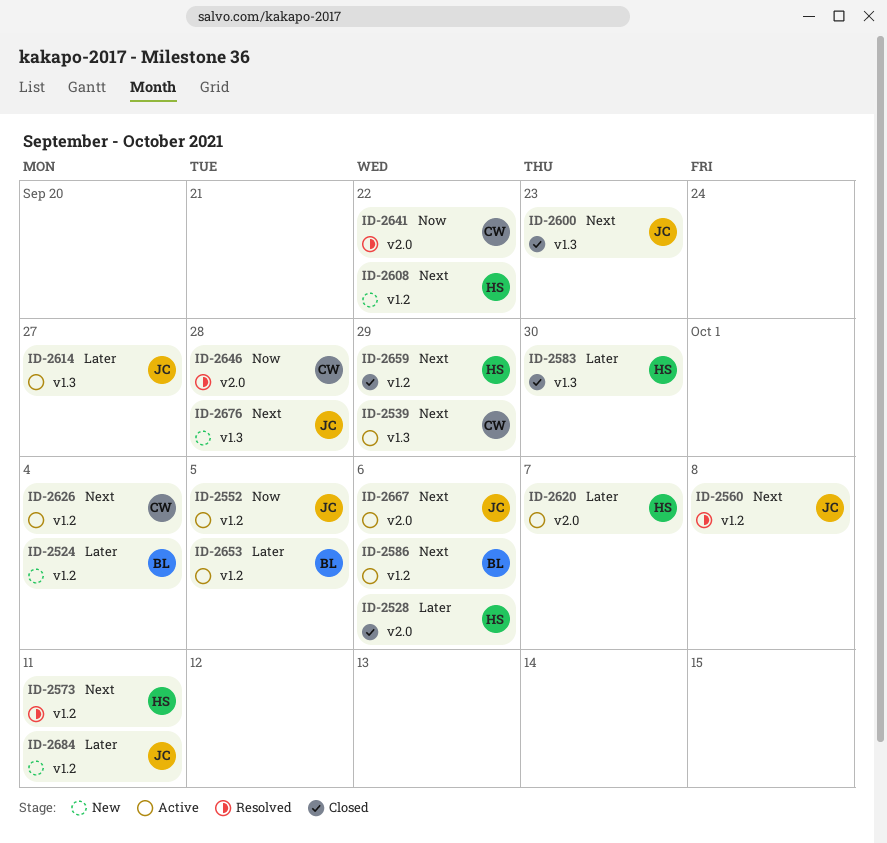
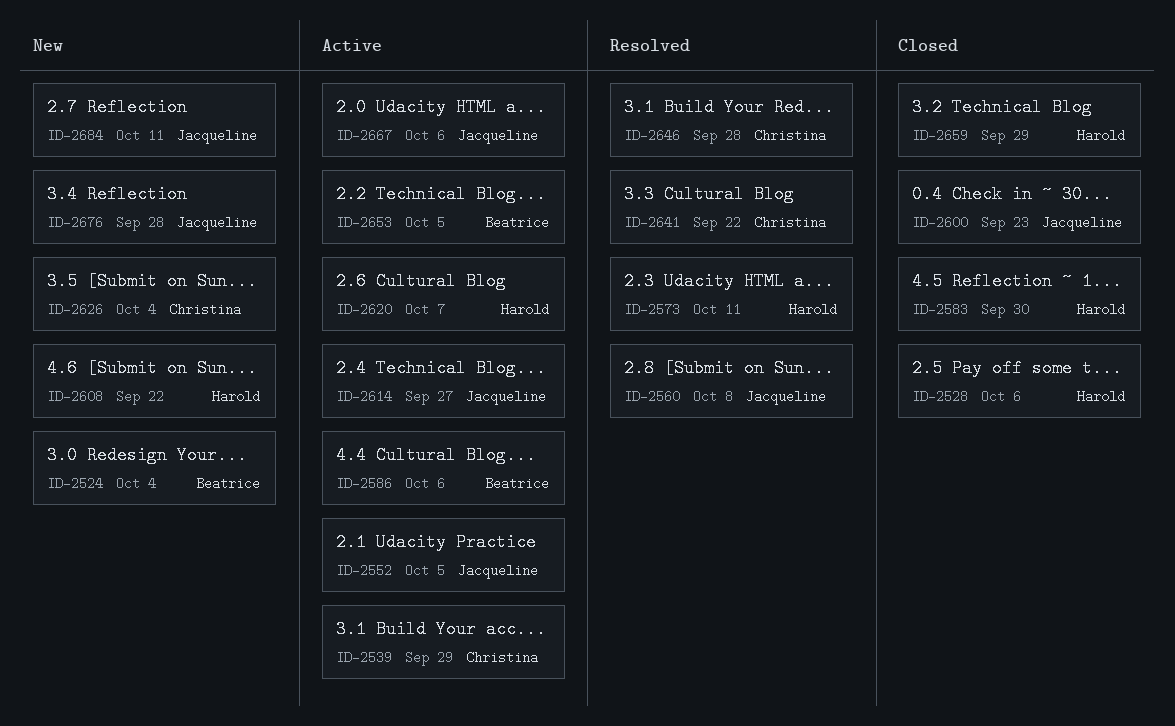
ID-2626, status: Active -> New

